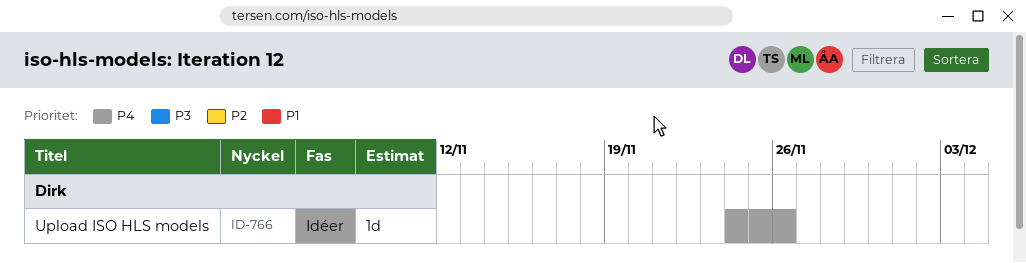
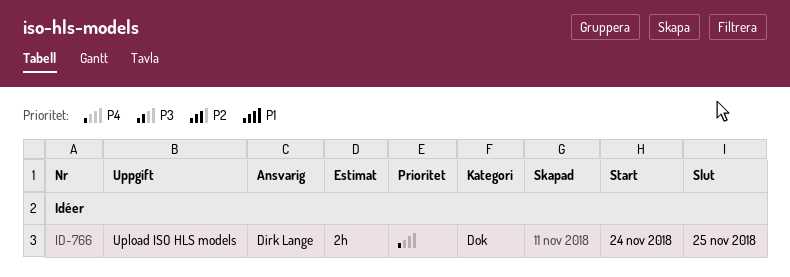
ID-766, estimate: 1d -> 2h
ID-766, due: Nov 26 -> Nov 25

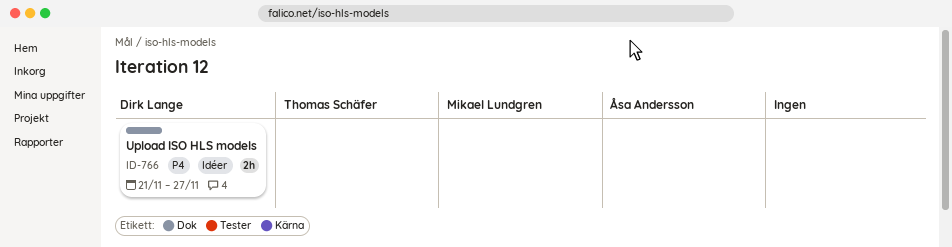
ID-766, start: Nov 24 -> Nov 21
ID-766, due: Nov 25 -> Nov 27

